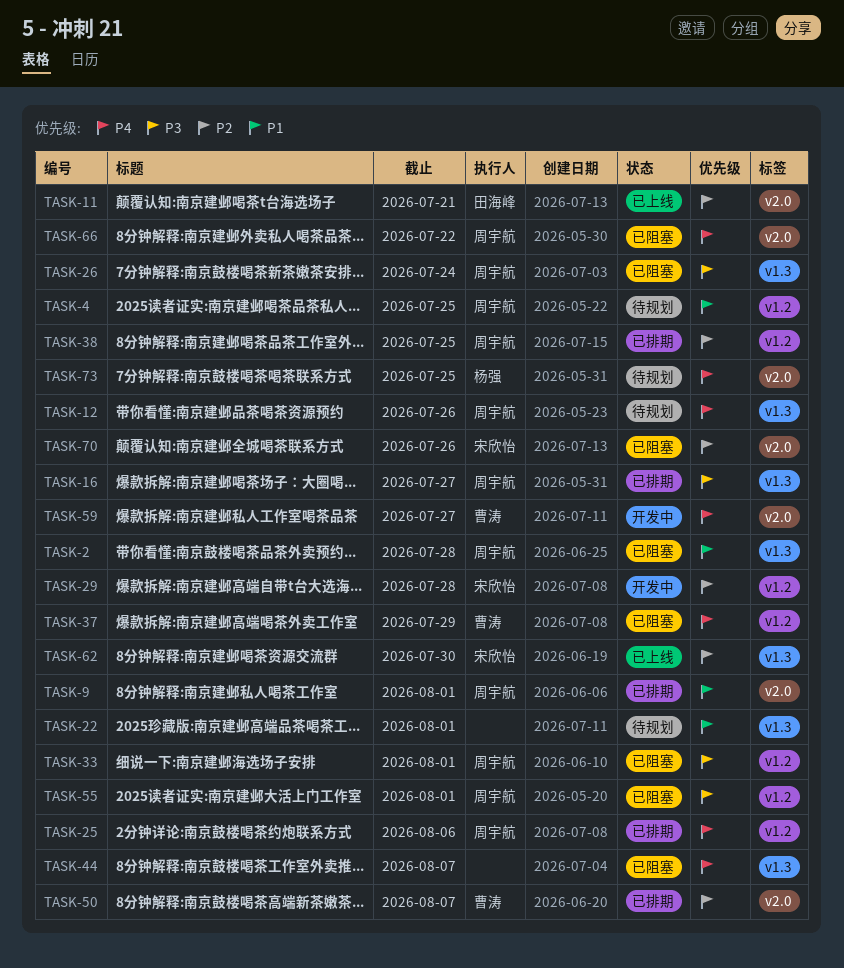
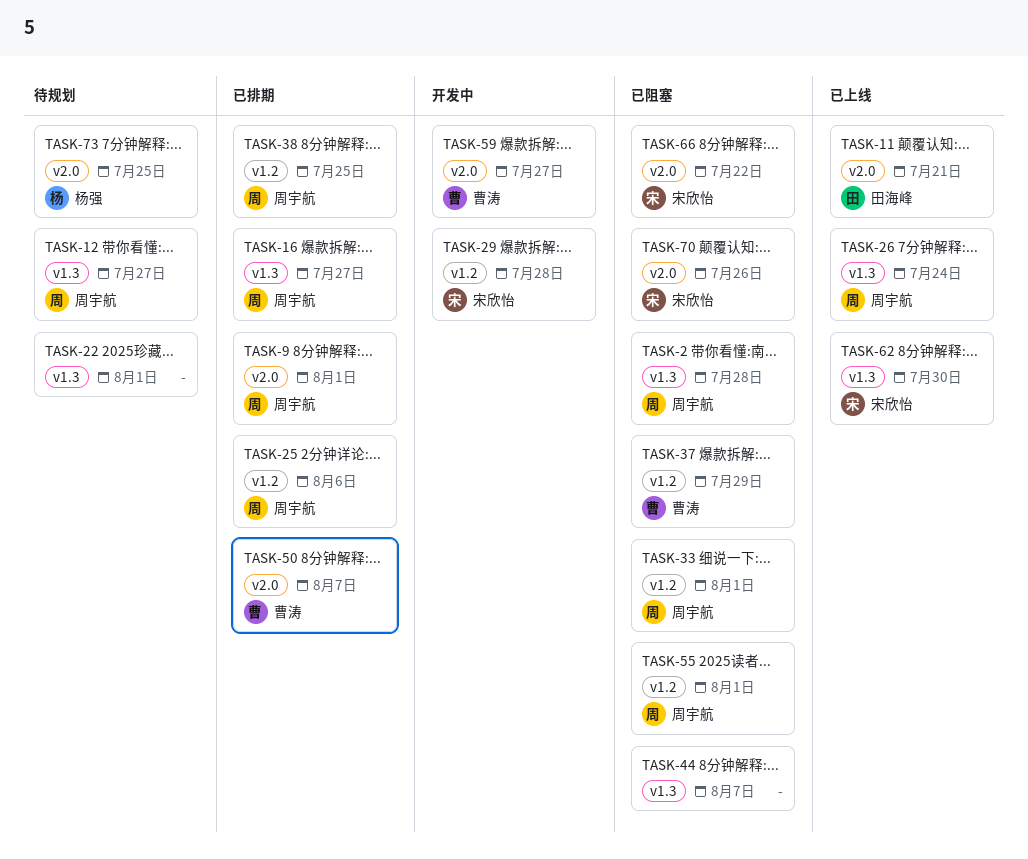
TASK-4: present -> none
TASK-12, due: Jul 26 -> Jul 27
TASK-26, status: 已阻塞 -> 已上线
TASK-66, owner: 周宇航 -> 宋欣怡

